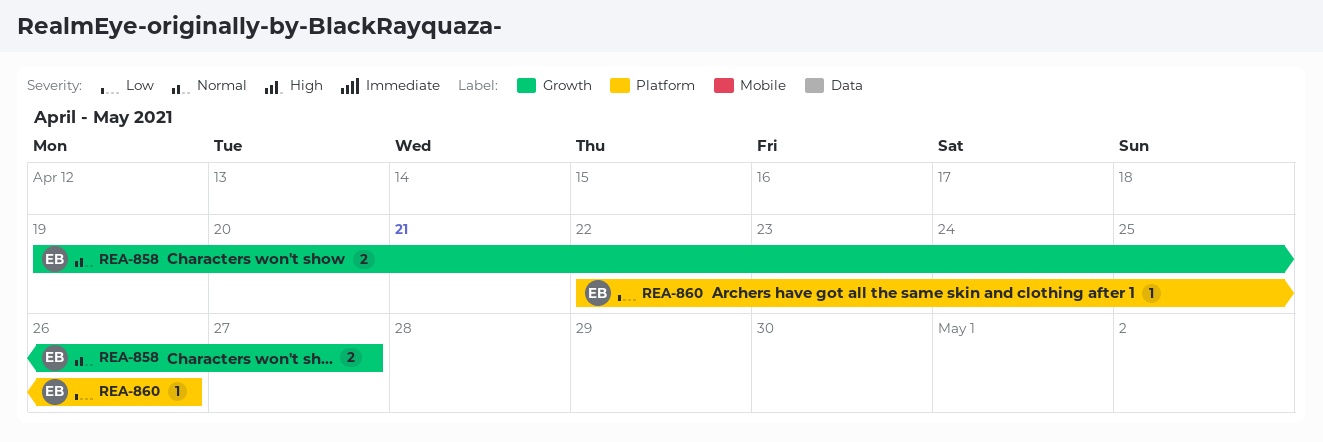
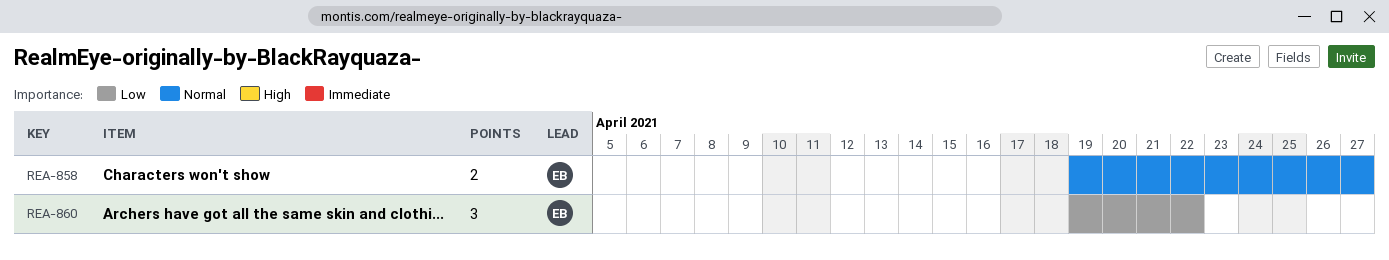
REA-860, estimate: 1 -> 3
REA-860, start: Apr 22 -> Apr 19
REA-860, due: Apr 26 -> Apr 22

